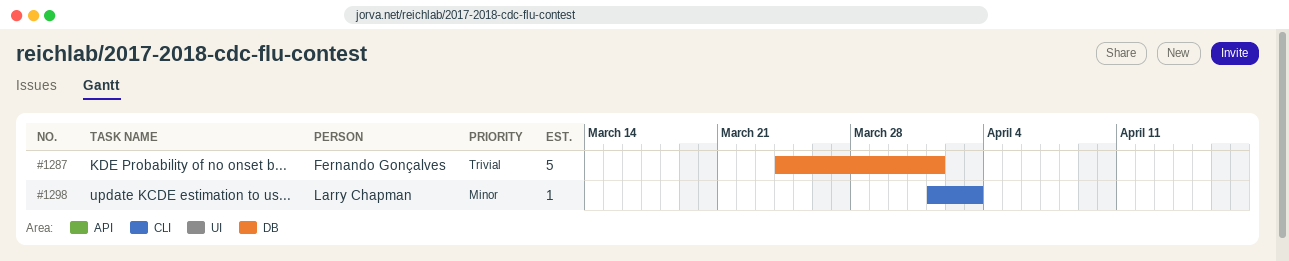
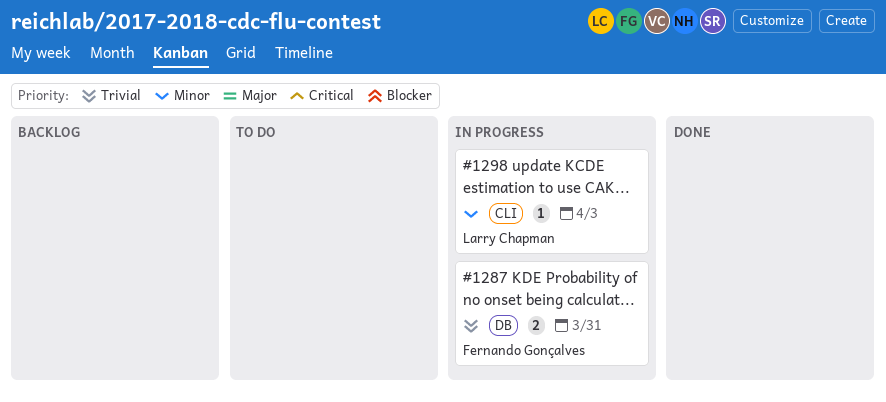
#1287, estimate: 5 -> 2
#1287, due: Apr 1 -> Mar 31

